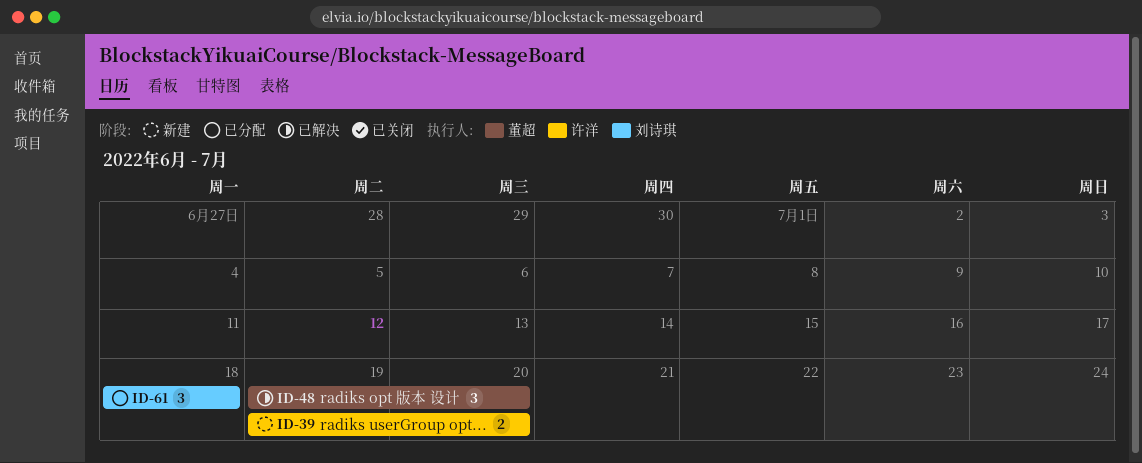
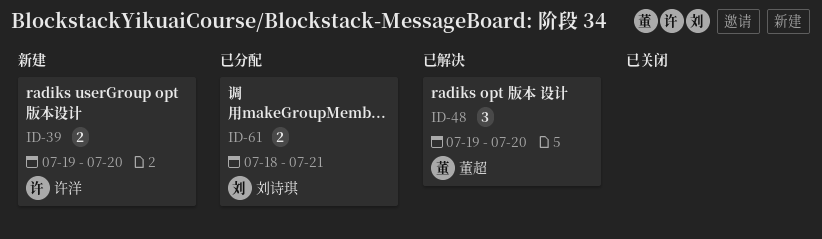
ID-61, estimate: 3 -> 2
ID-61, due: Jul 18 -> Jul 21

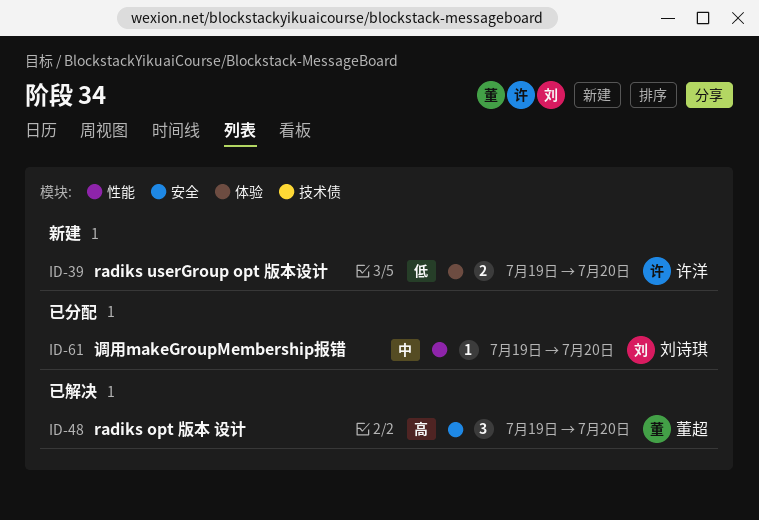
ID-61, estimate: 2 -> 1
ID-61, start: Jul 18 -> Jul 19
ID-61, due: Jul 21 -> Jul 20

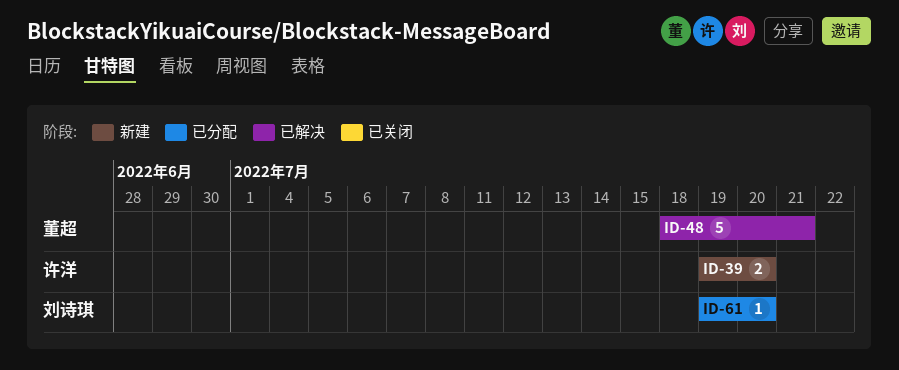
ID-48, estimate: 3 -> 5
ID-48, start: Jul 19 -> Jul 18
ID-48, due: Jul 20 -> Jul 21

